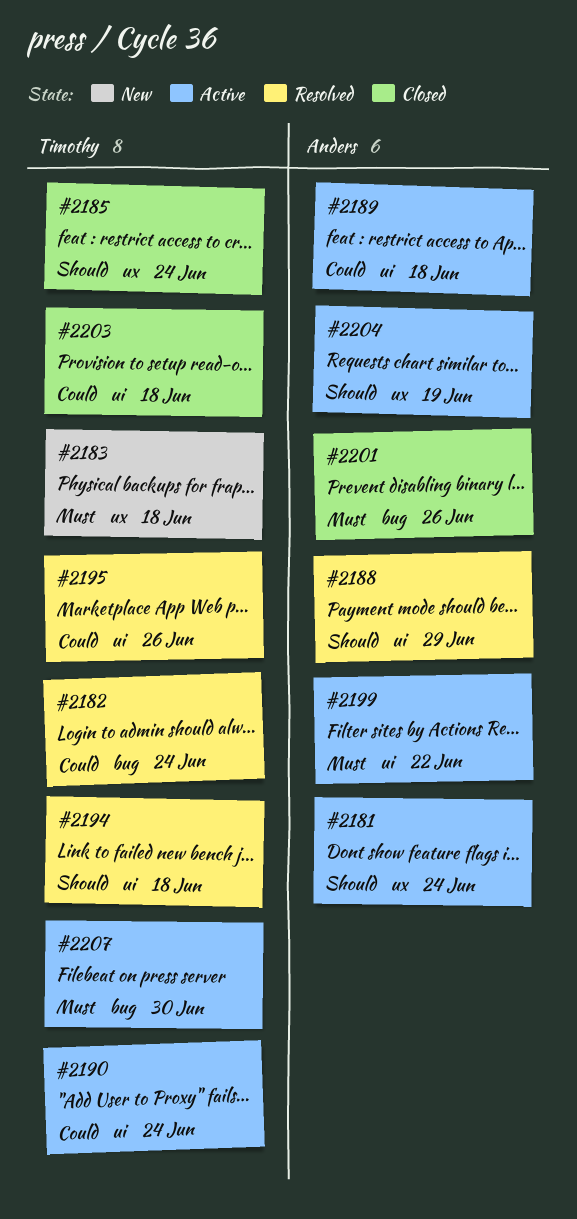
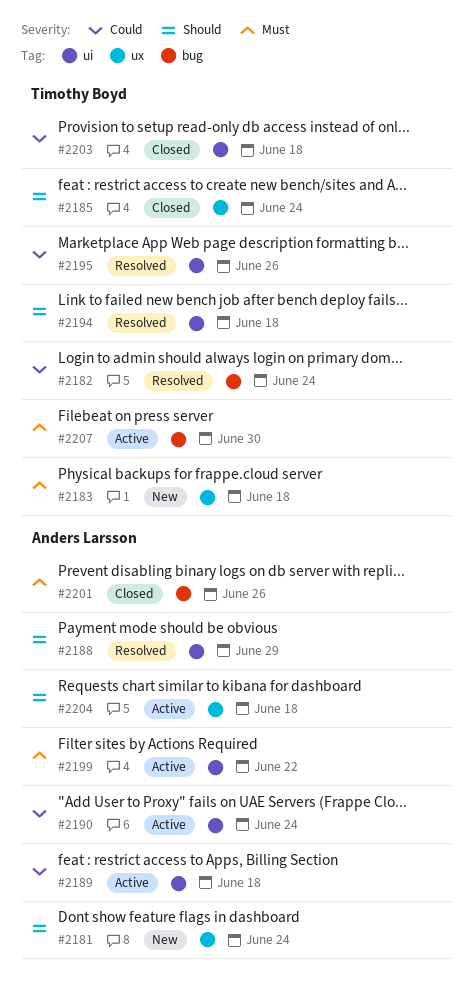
#2181, status: Active -> New
#2190, owner: Timothy Boyd -> Anders Larsson
#2204, due: Jun 19 -> Jun 18

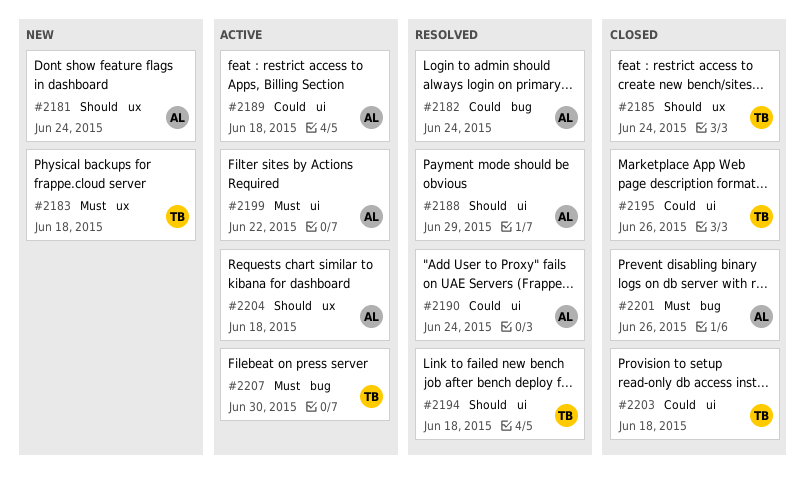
#2182, owner: Timothy Boyd -> Anders Larsson
#2190, status: Active -> Resolved
#2195, status: Resolved -> Closed

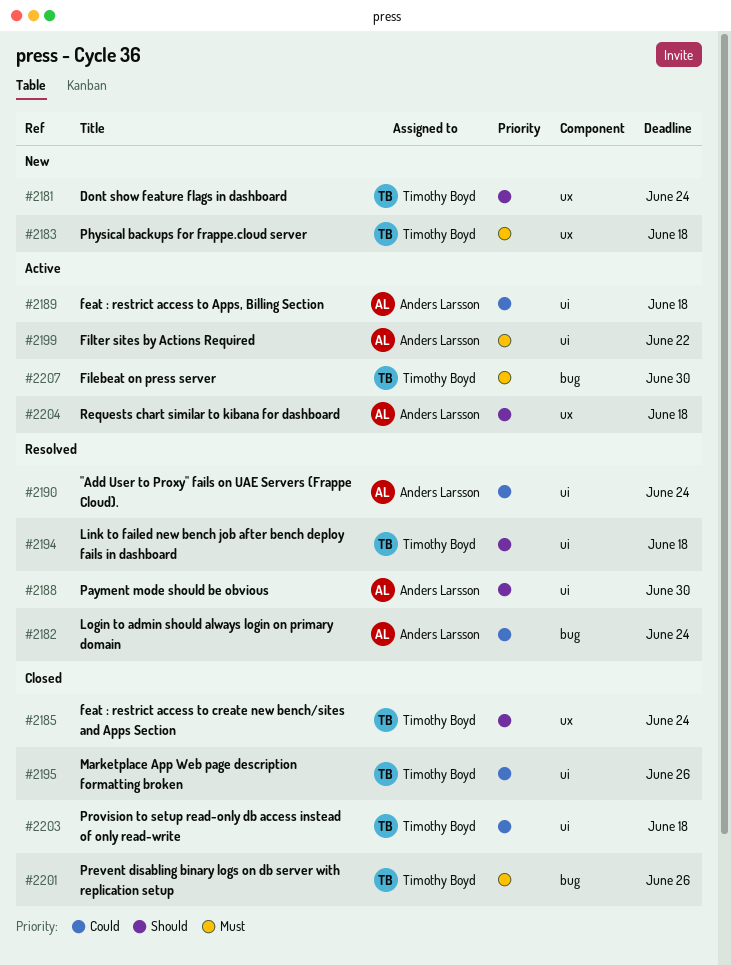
#2181, owner: Anders Larsson -> Timothy Boyd
#2188, due: Jun 29 -> Jun 30
#2201, owner: Anders Larsson -> Timothy Boyd

